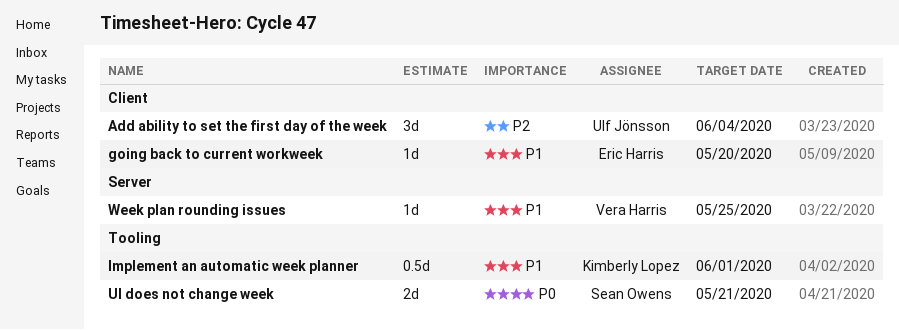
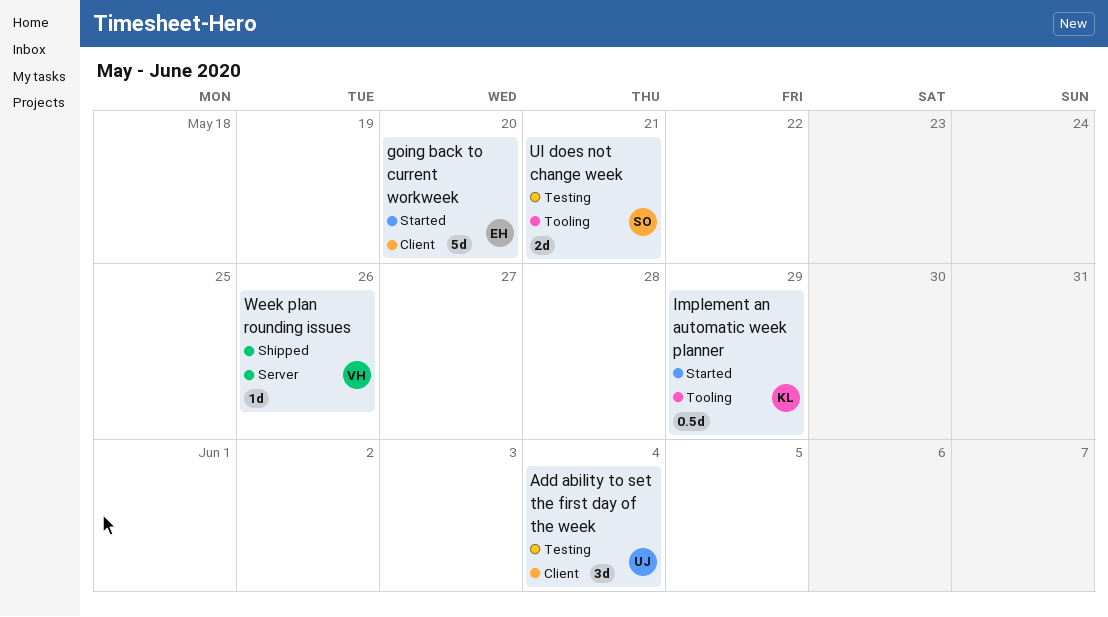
going back to current workweek, estimate: 1d -> 5d
Implement an automatic week planner, due: Jun 1 -> May 29
Week plan rounding issues, due: May 25 -> May 26

